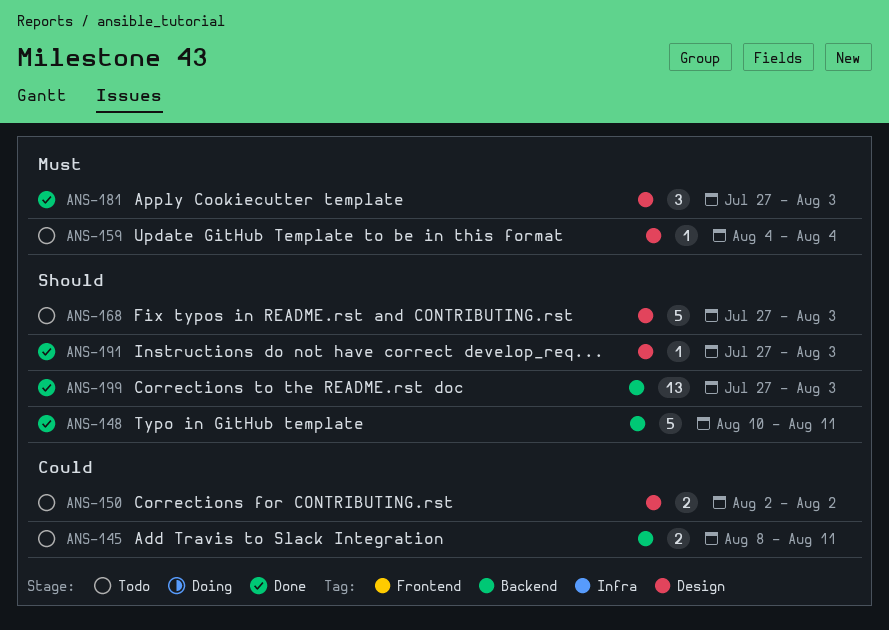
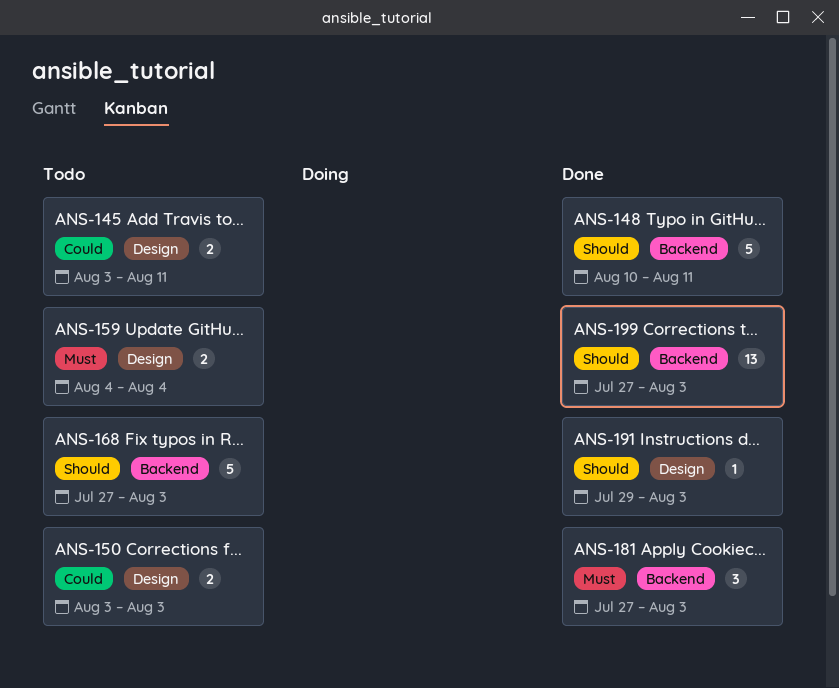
ANS-145, label: Backend -> Design
ANS-145, start: Aug 8 -> Aug 3
ANS-150, start: Aug 2 -> Aug 3
ANS-150, due: Aug 2 -> Aug 3
ANS-159, estimate: 1 -> 2
ANS-168, label: Design -> Backend
ANS-181, label: Design -> Backend
ANS-191, start: Jul 27 -> Jul 29

